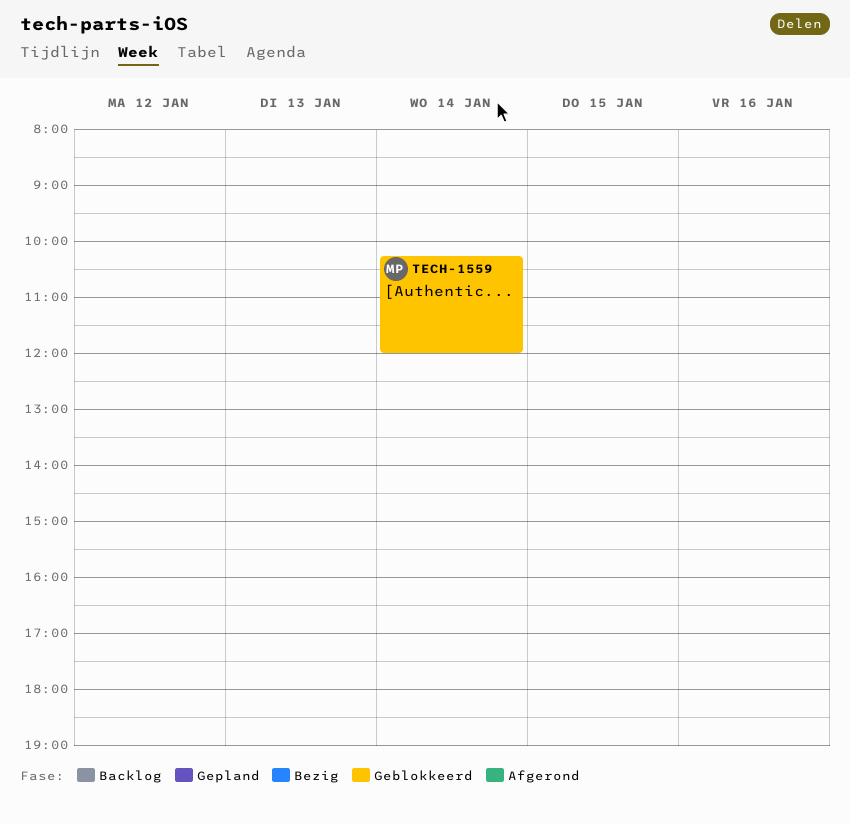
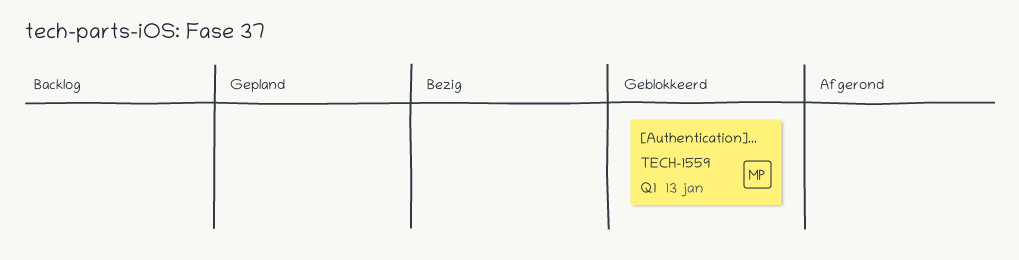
TECH-1559, day: Jan 14 -> Jan 13

